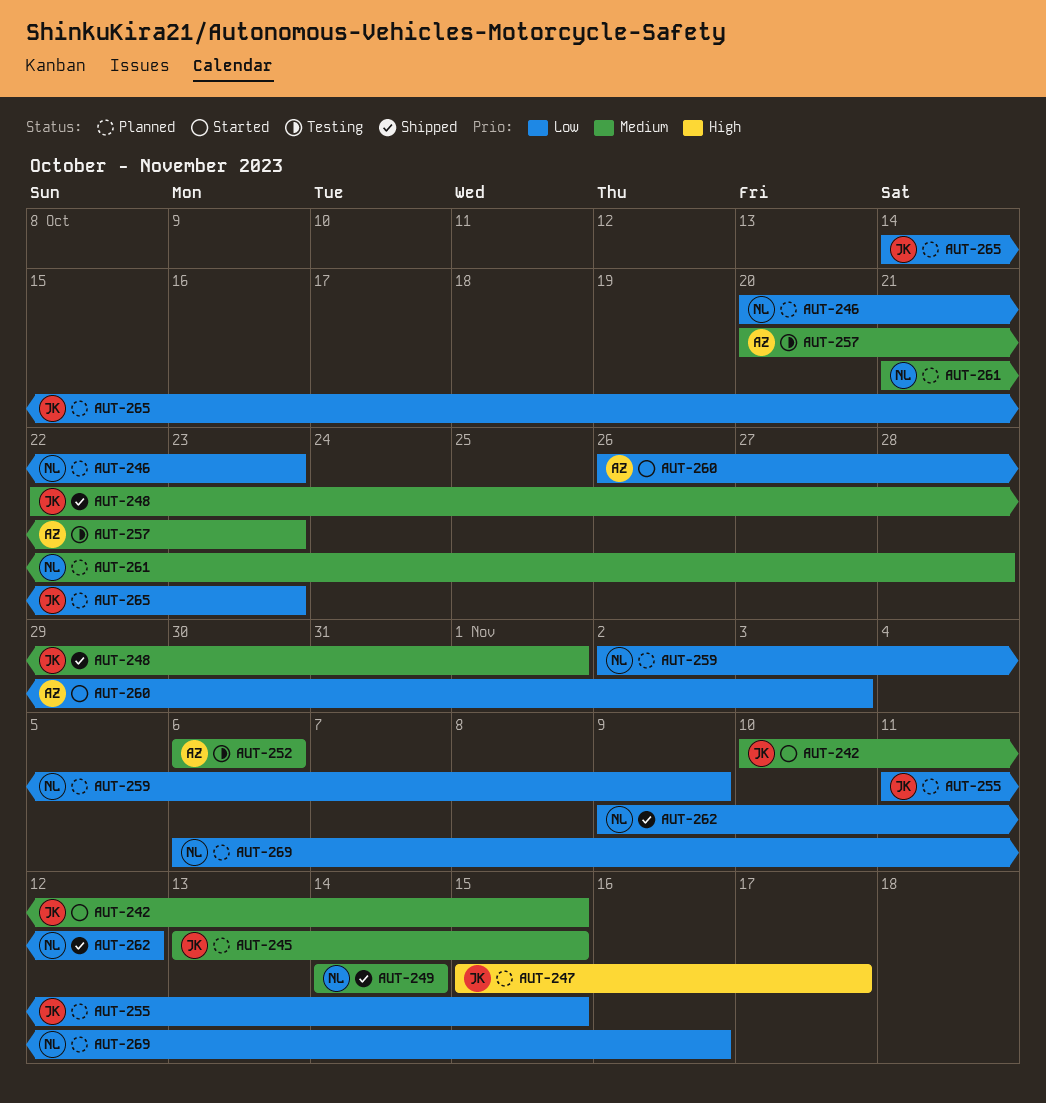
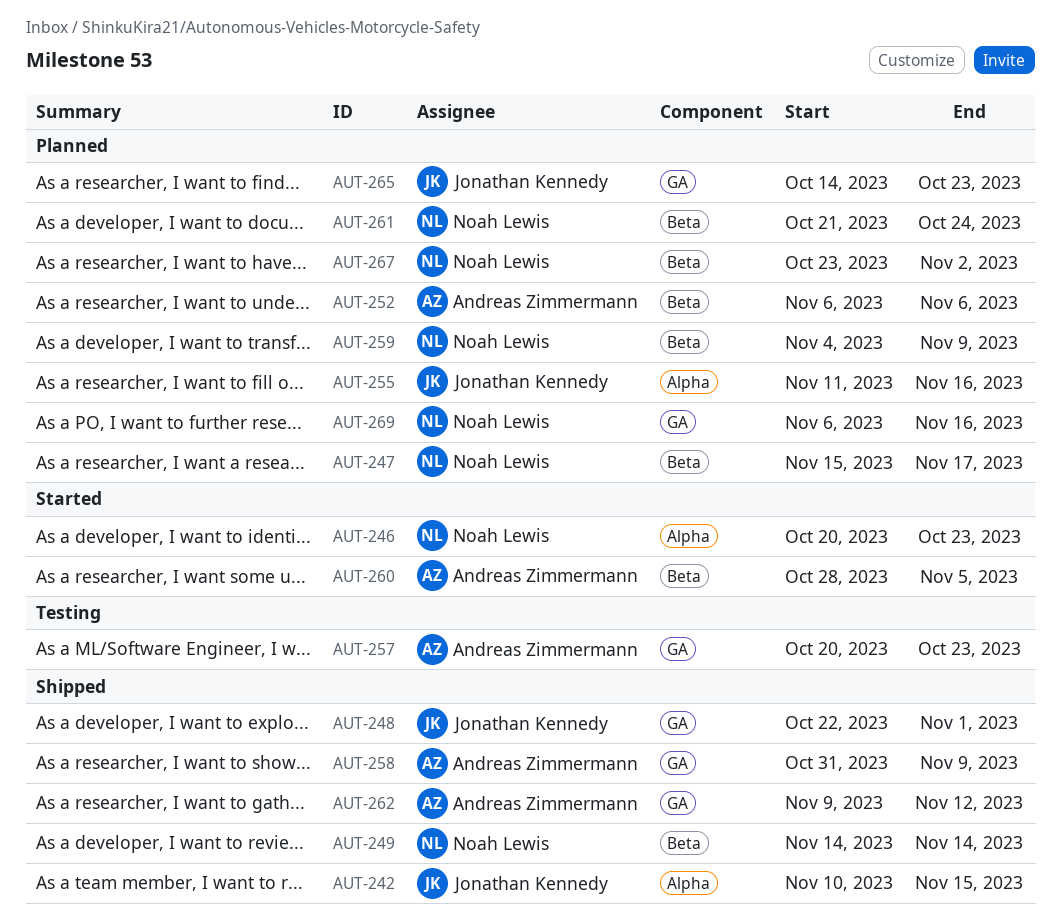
AUT-242, status: Started -> Shipped
AUT-245: present -> none
AUT-246, status: Planned -> Started
AUT-247, owner: Jonathan Kennedy -> Noah Lewis
AUT-252, status: Testing -> Planned
AUT-255, due: Nov 15 -> Nov 16
AUT-258: none -> present
AUT-259, start: Nov 2 -> Nov 4
AUT-260, start: Oct 26 -> Oct 28
AUT-260, due: Nov 3 -> Nov 5
AUT-261, due: Oct 28 -> Oct 24
AUT-262, owner: Noah Lewis -> Andreas Zimmermann
AUT-267: none -> present

